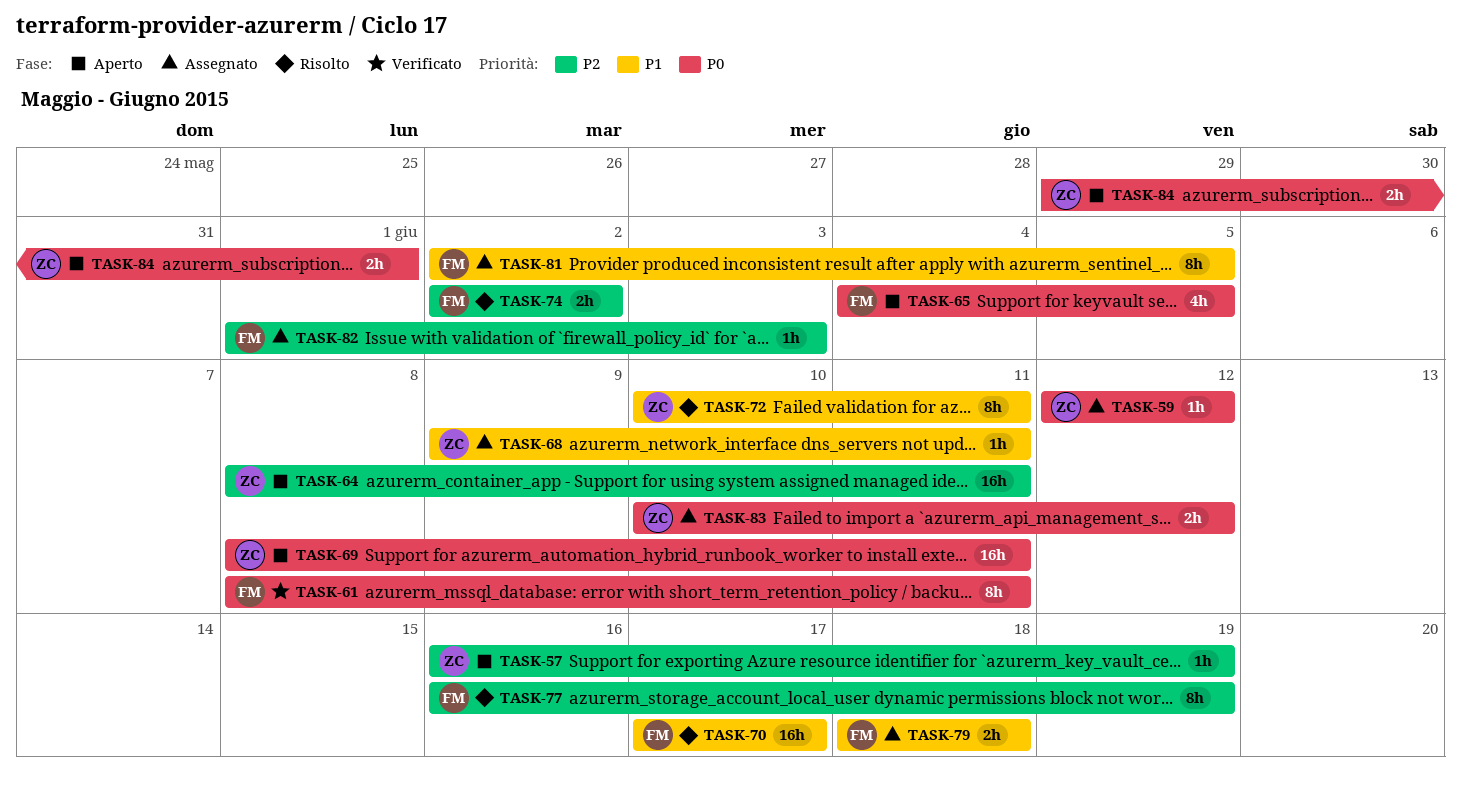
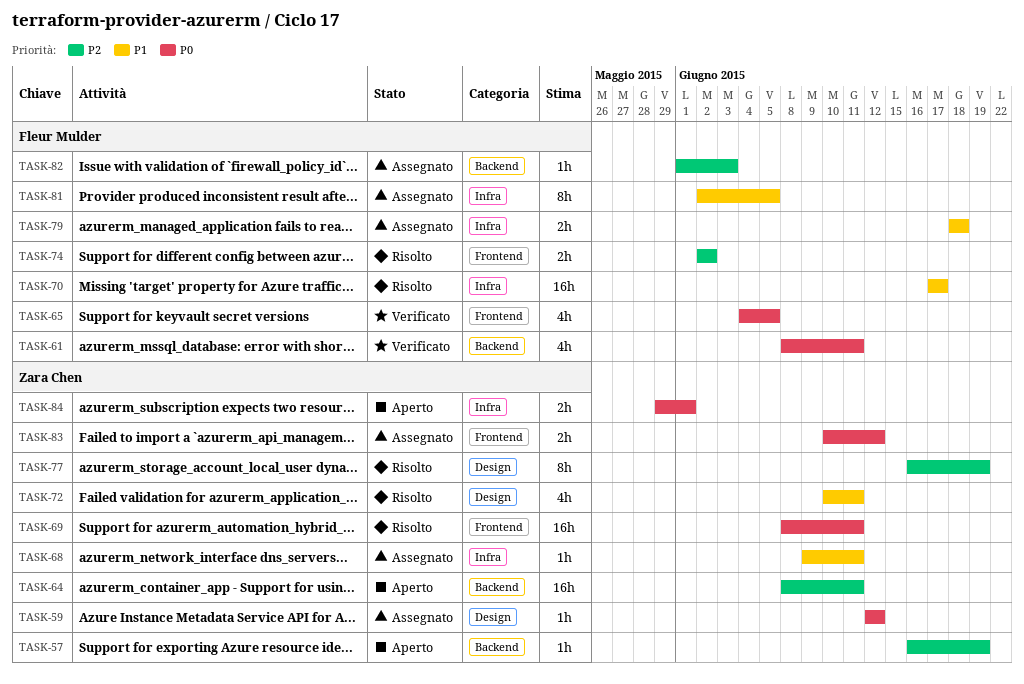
TASK-61, estimate: 8h -> 4h
TASK-65, status: Aperto -> Verificato
TASK-69, status: Aperto -> Risolto
TASK-72, estimate: 8h -> 4h
TASK-77, owner: Fleur Mulder -> Zara Chen

